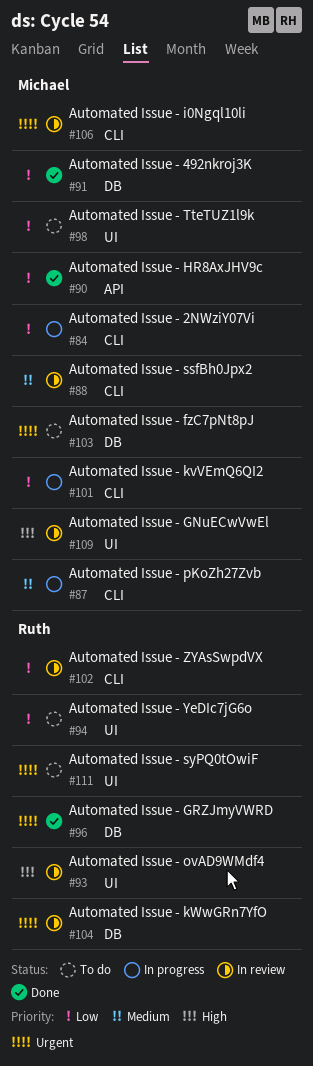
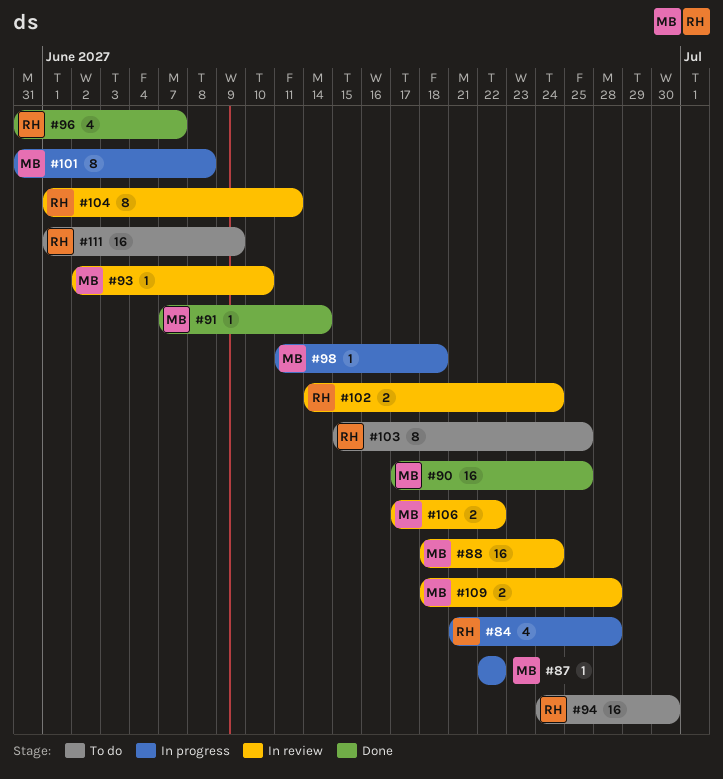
#84, owner: Michael -> Ruth
#93, owner: Ruth -> Michael
#98, status: To do -> In progress
#103, owner: Michael -> Ruth

